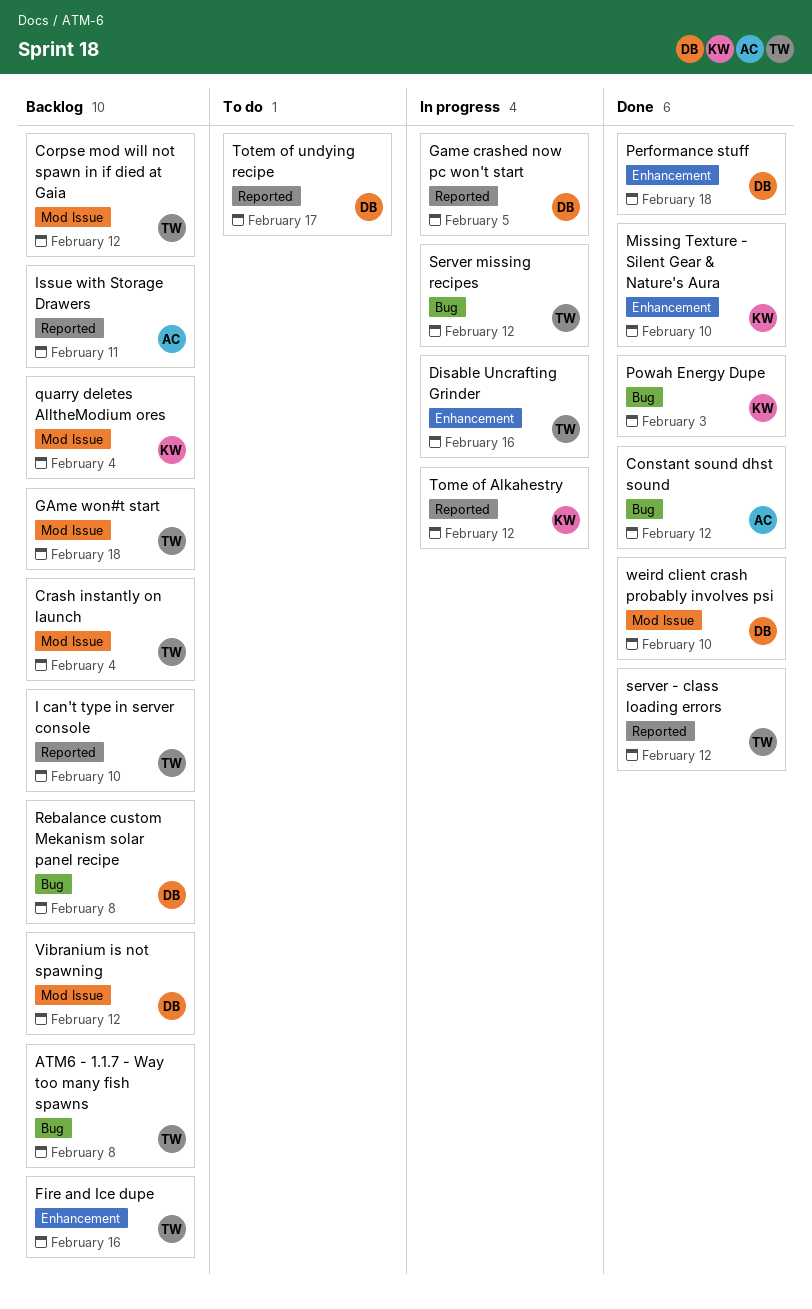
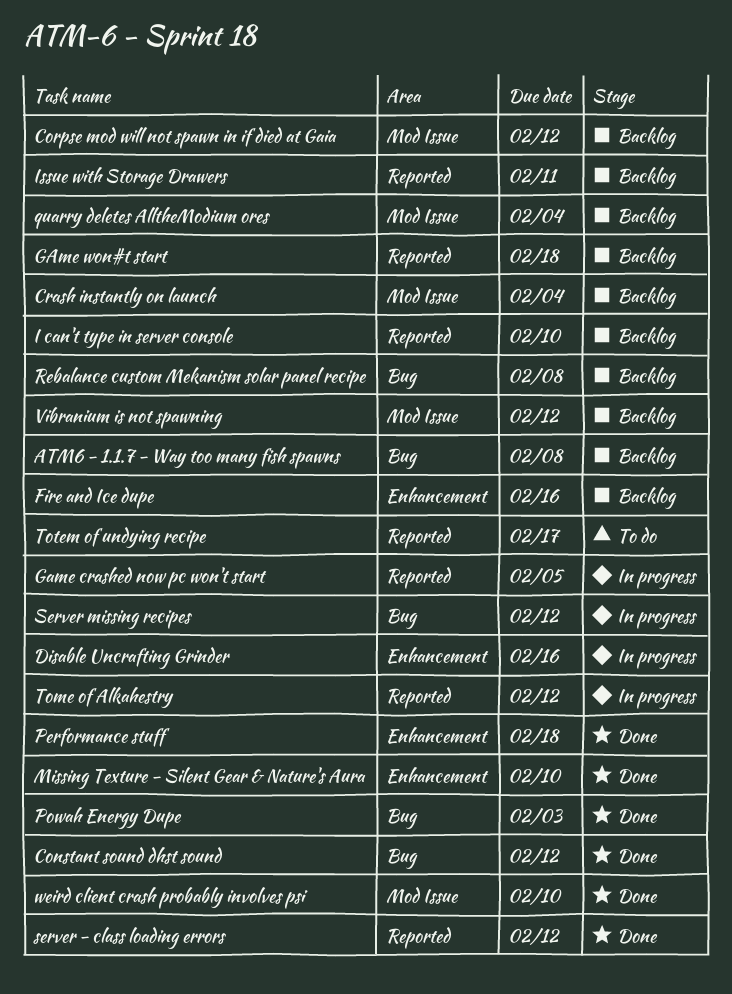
GAme won#t start, label: Mod Issue -> Reported

